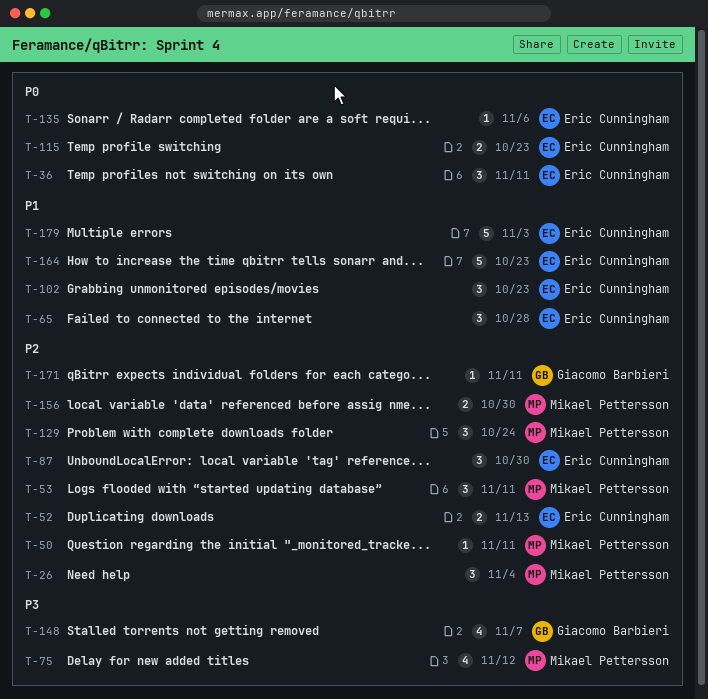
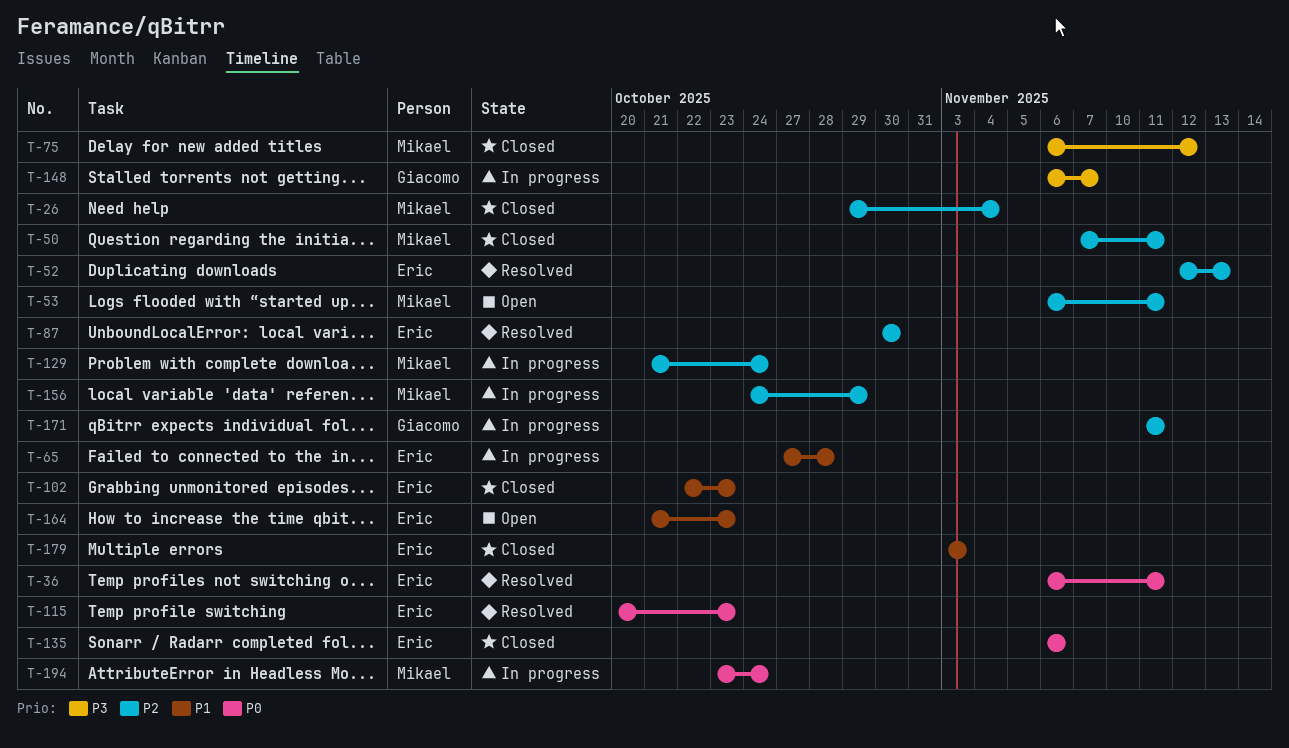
T-156, due: Oct 30 -> Oct 29
T-194: none -> present

